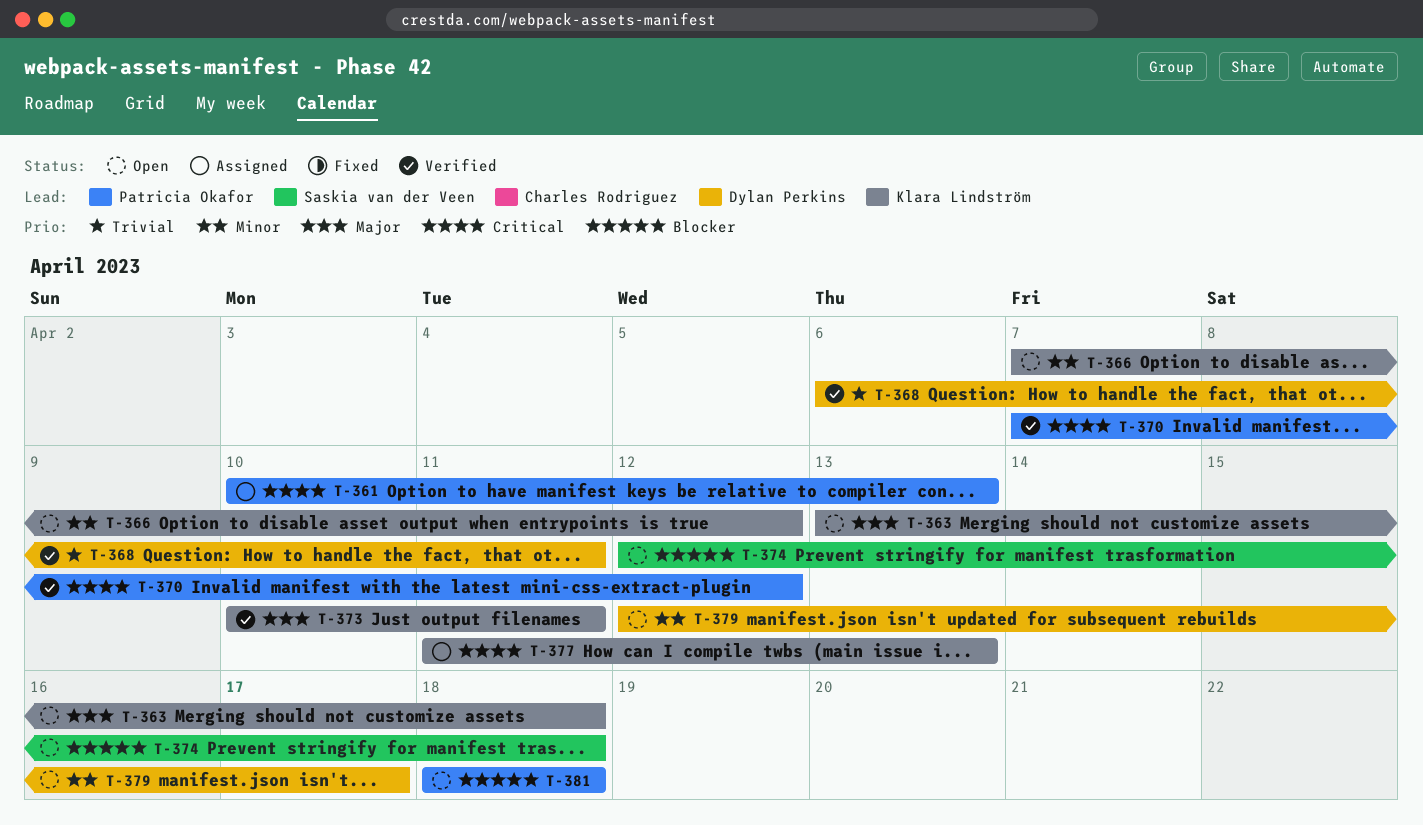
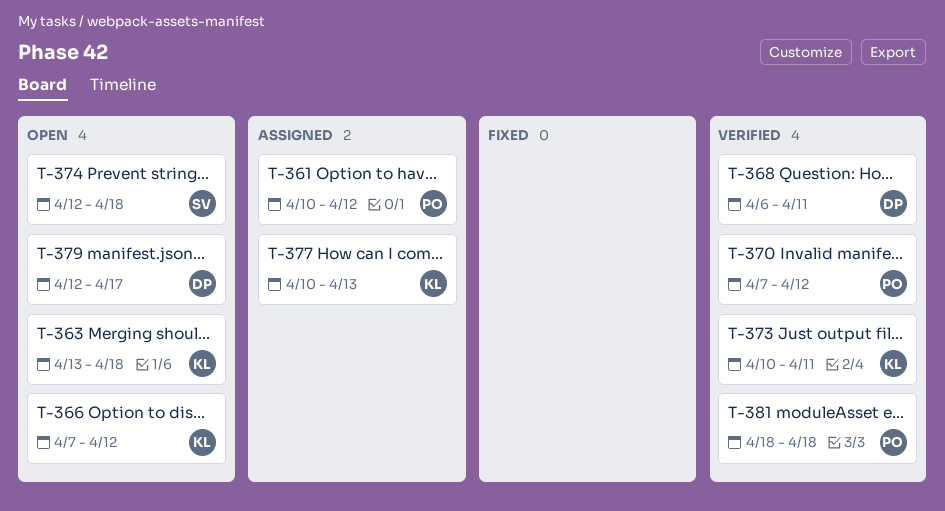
T-361, due: Apr 13 -> Apr 12
T-377, start: Apr 11 -> Apr 10
T-381, status: Open -> Verified

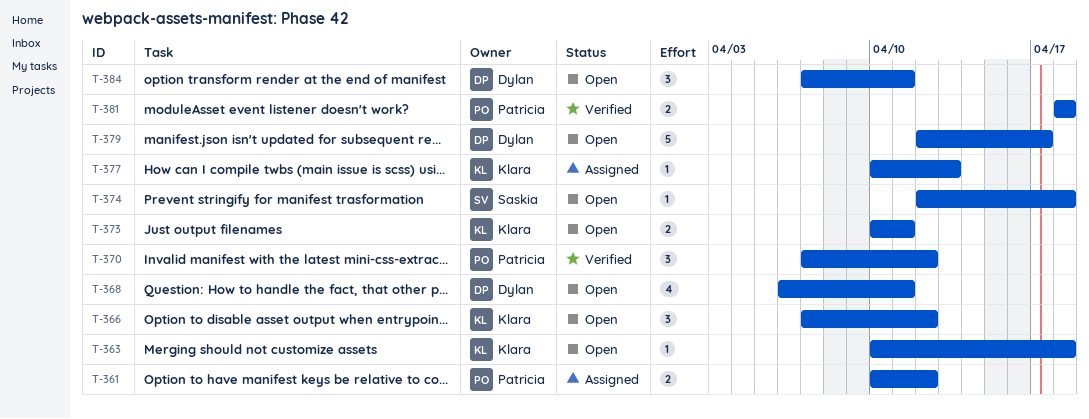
T-363, start: Apr 13 -> Apr 10
T-368, status: Verified -> Open
T-373, status: Verified -> Open
T-384: none -> present

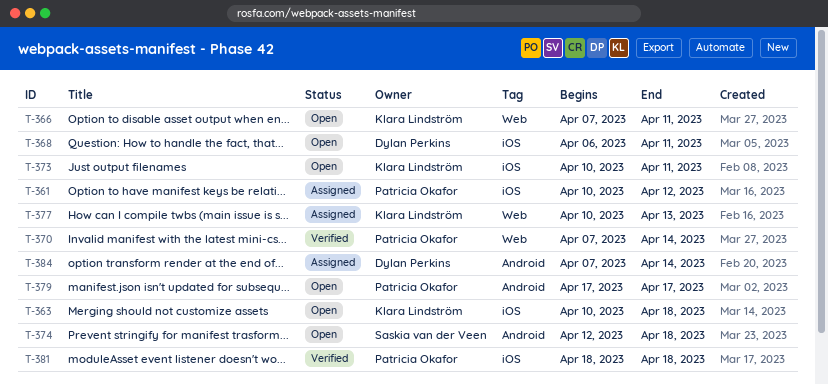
T-366, due: Apr 12 -> Apr 11
T-370, due: Apr 12 -> Apr 14
T-379, owner: Dylan Perkins -> Patricia Okafor
T-379, start: Apr 12 -> Apr 17
T-384, status: Open -> Assigned
T-384, due: Apr 11 -> Apr 14

